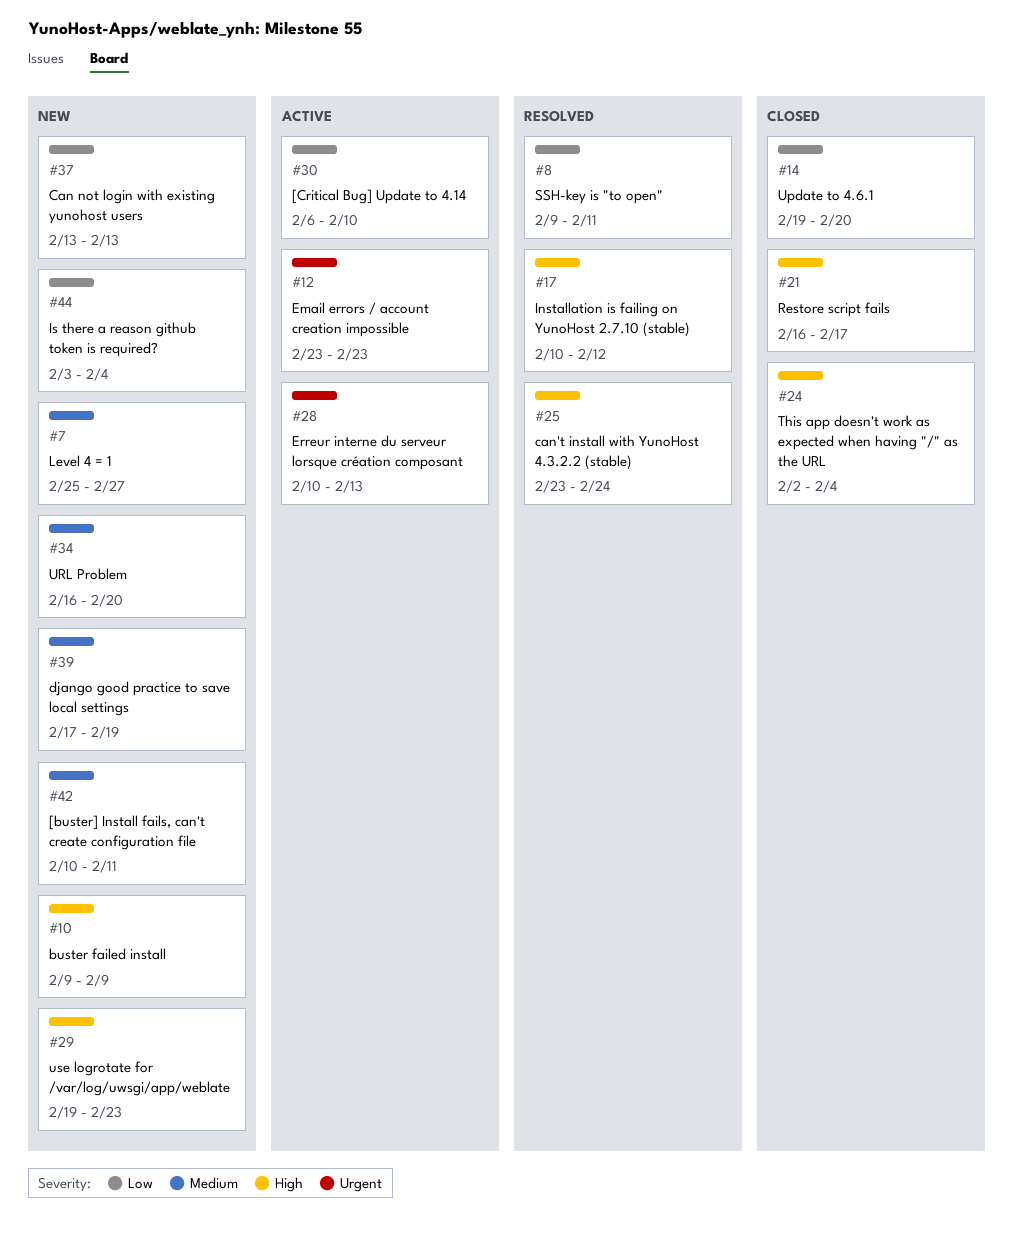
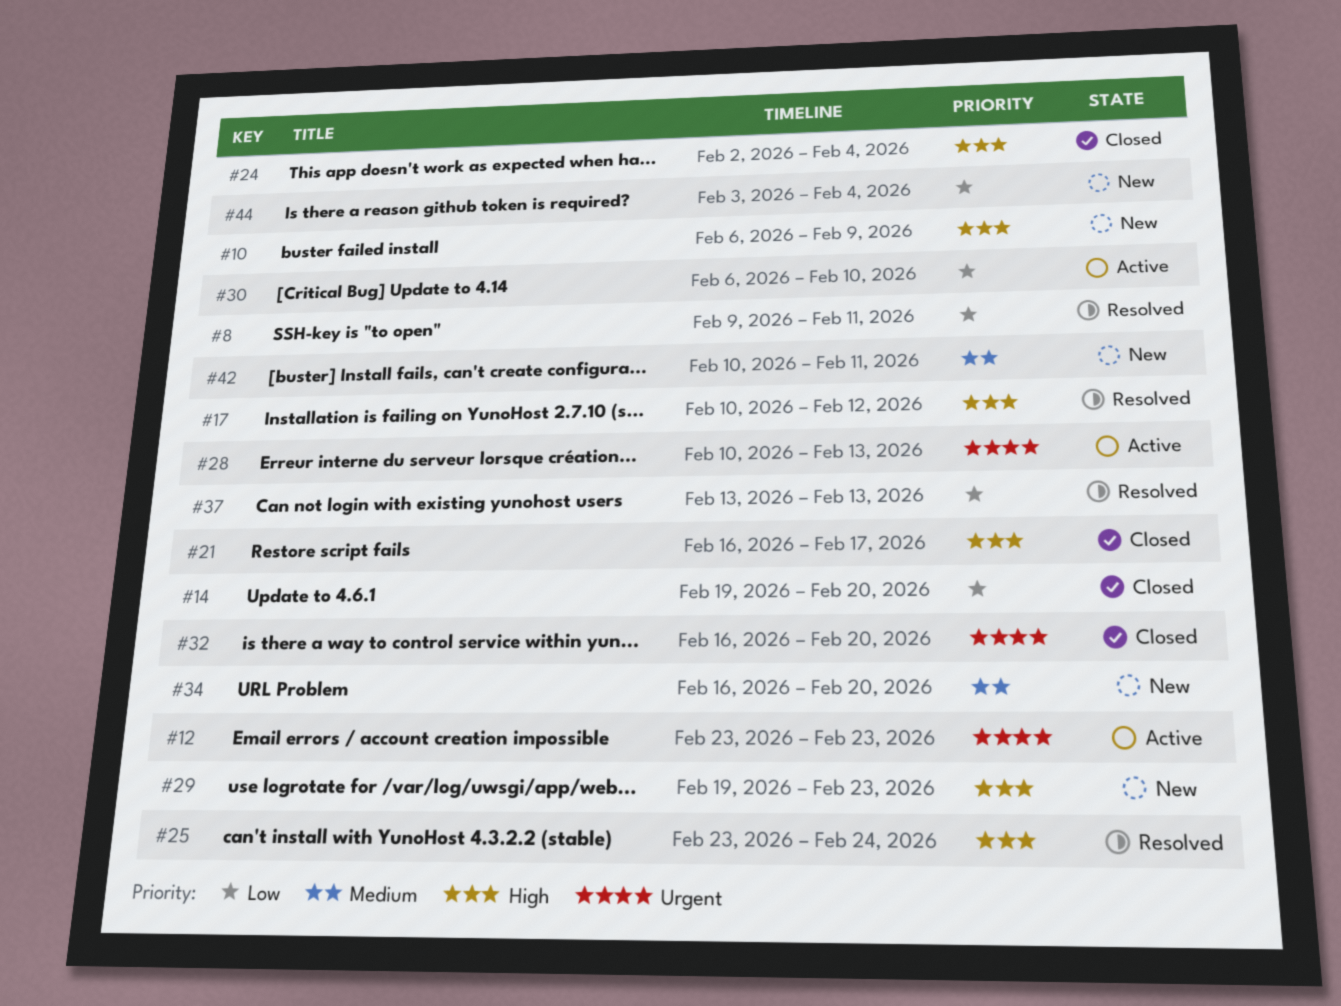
#7: present -> none
#10, start: Feb 9 -> Feb 6
#32: none -> present
#37, status: New -> Resolved
#39: present -> none

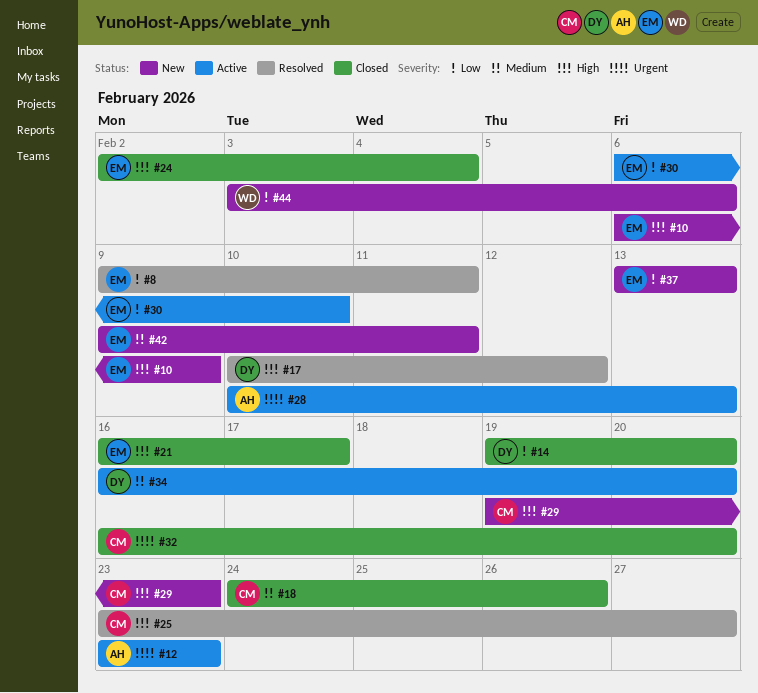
#18: none -> present
#25, due: Feb 24 -> Feb 27
#34, status: New -> Active
#37, status: Resolved -> New
#42, start: Feb 10 -> Feb 9
#44, due: Feb 4 -> Feb 6

